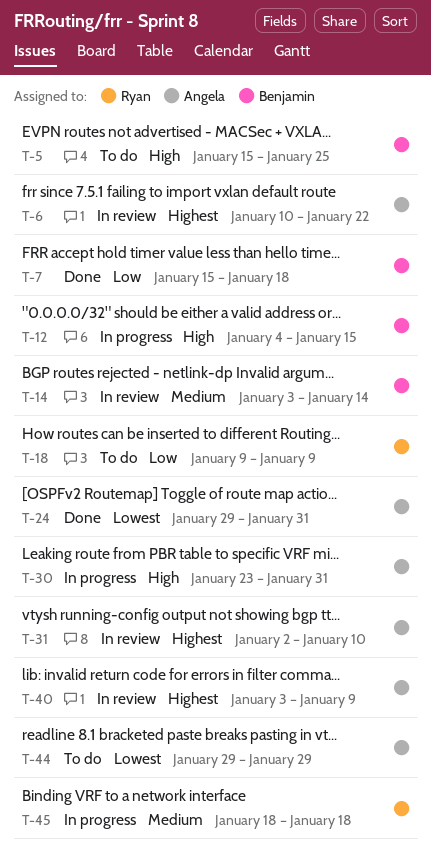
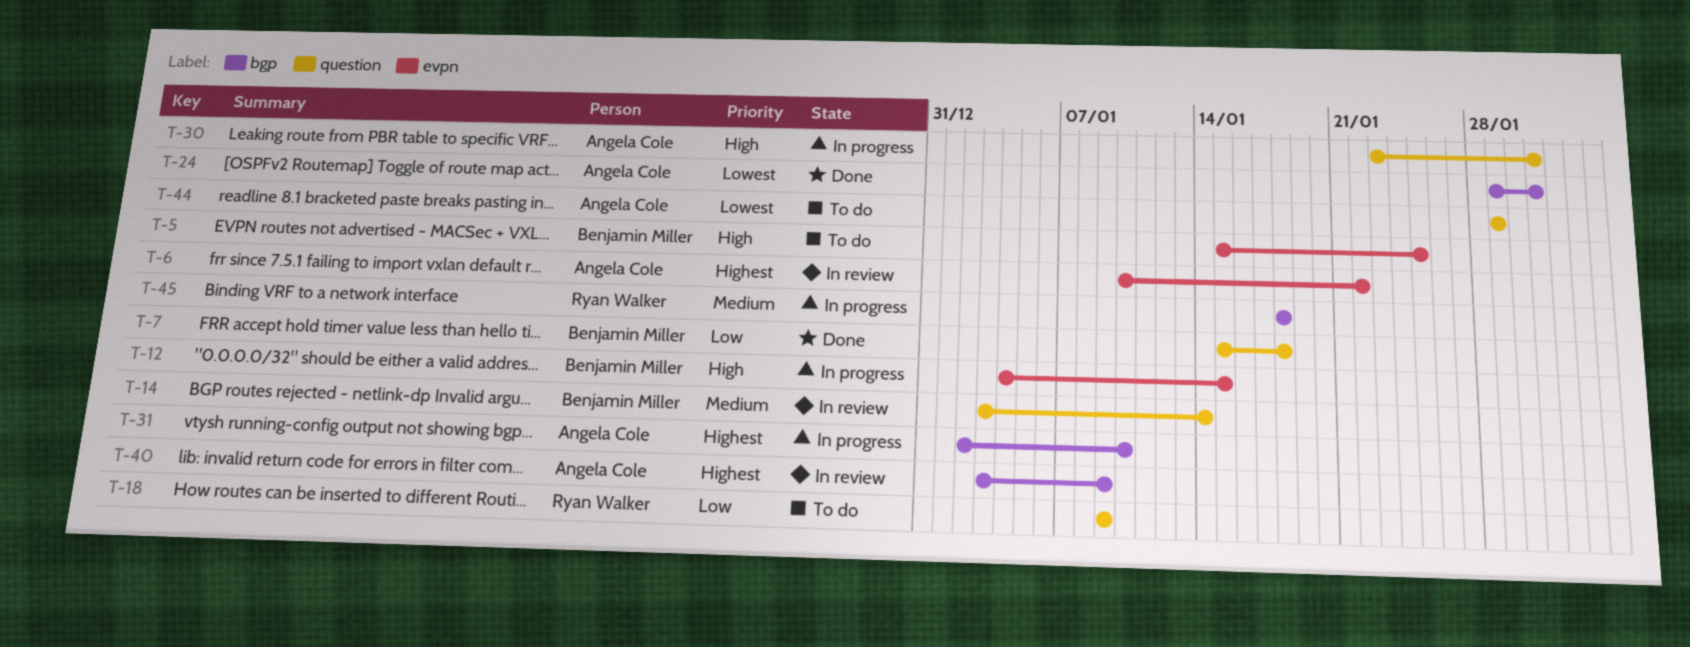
T-31, status: In review -> In progress

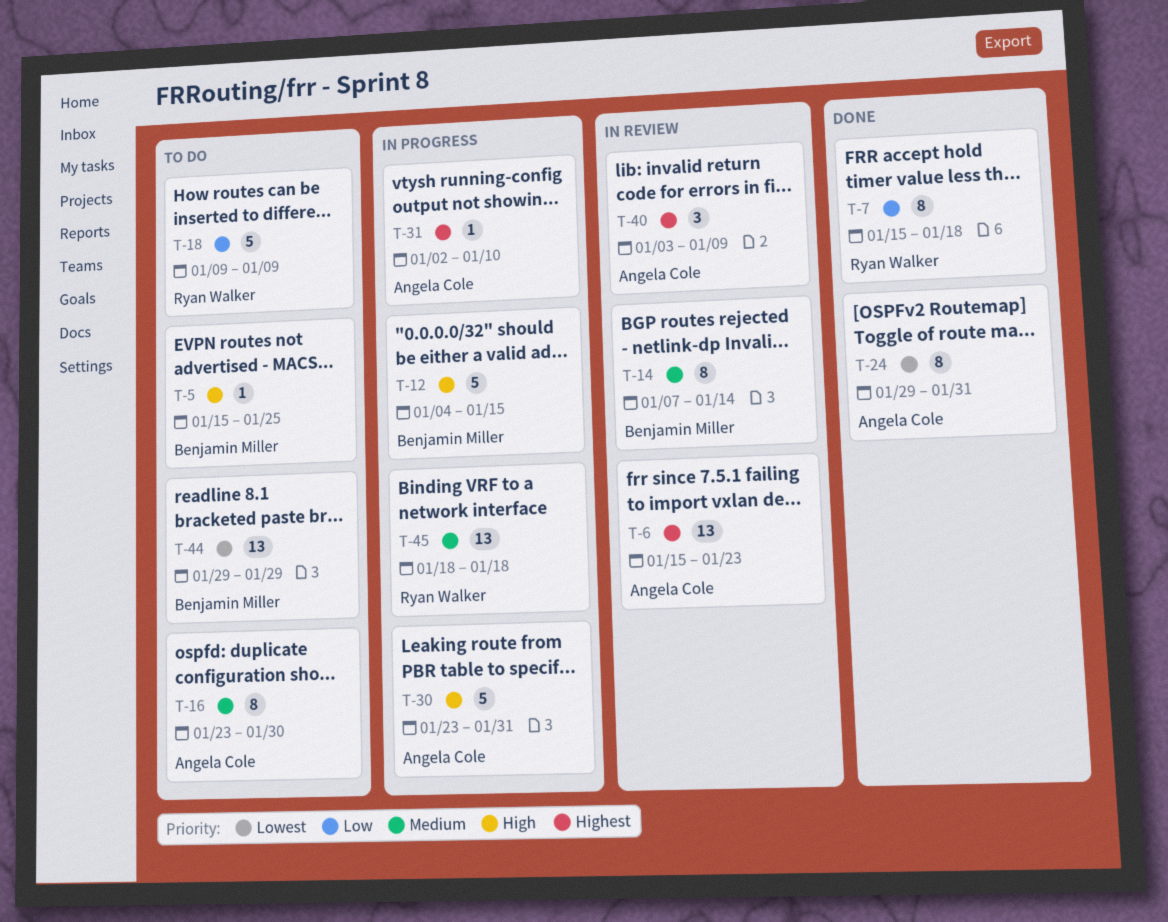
T-6, start: Jan 10 -> Jan 15
T-6, due: Jan 22 -> Jan 23
T-7, owner: Benjamin Miller -> Ryan Walker
T-14, start: Jan 3 -> Jan 7
T-16: none -> present
T-44, owner: Angela Cole -> Benjamin Miller

